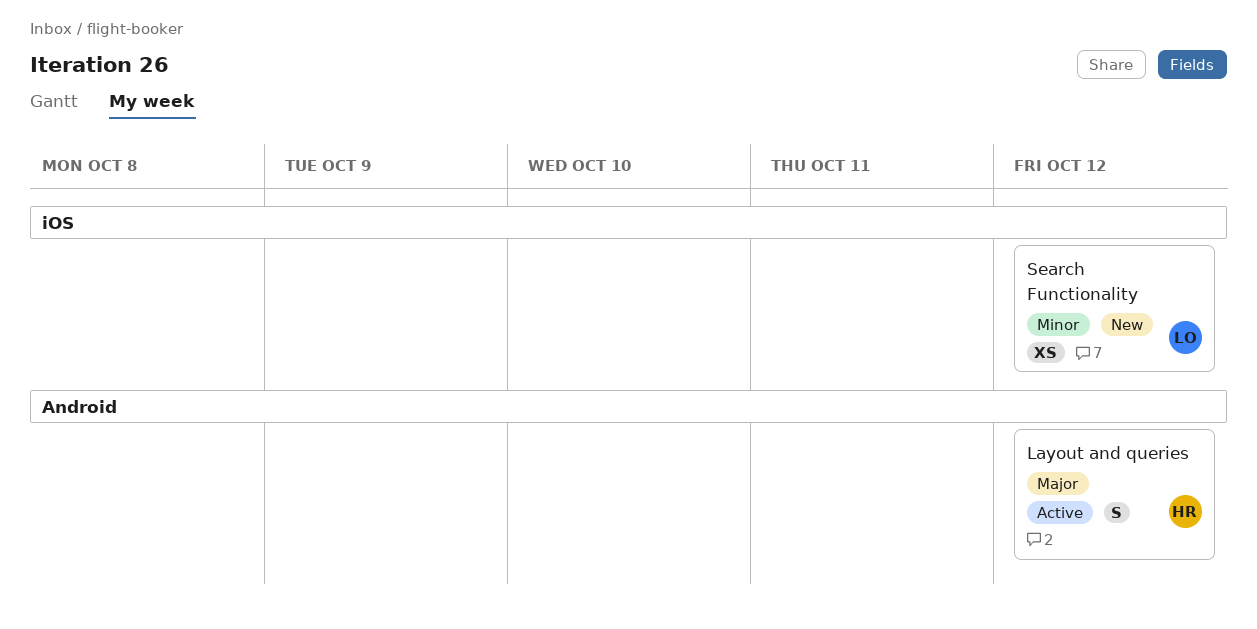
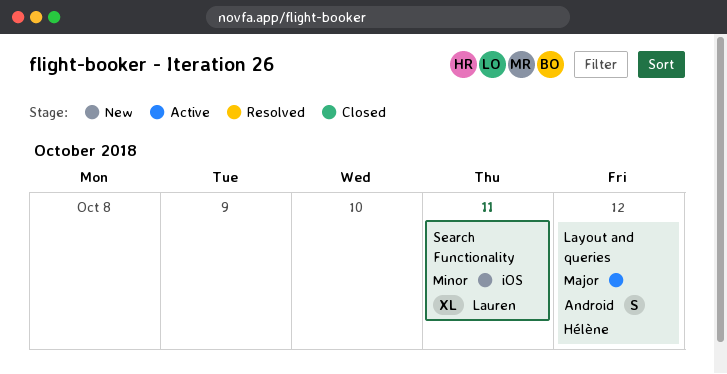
Search Functionality, estimate: XS -> XL
Search Functionality, due: Oct 12 -> Oct 11

